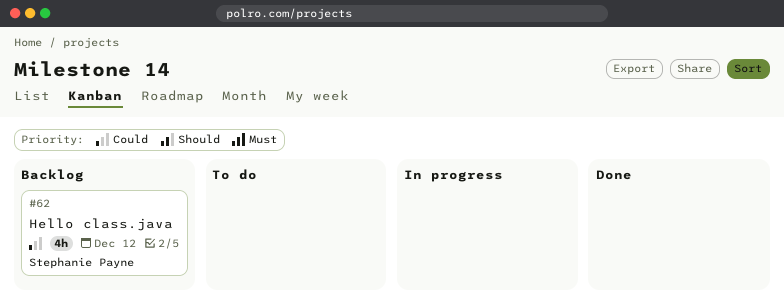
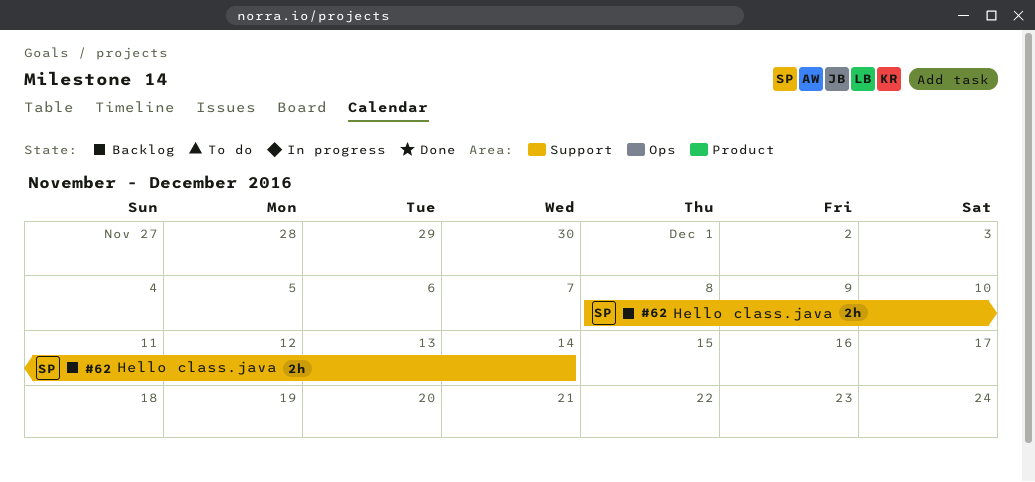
#62, estimate: 4h -> 2h
#62, due: Dec 12 -> Dec 14

